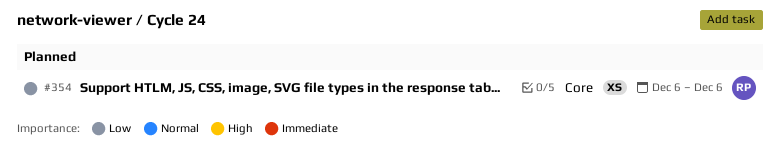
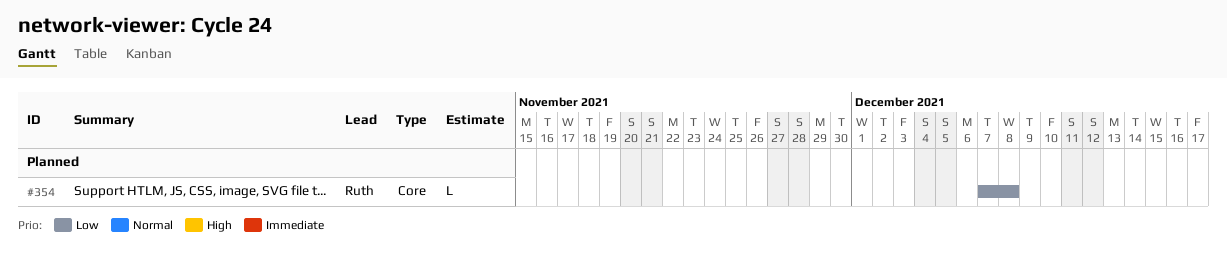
#354, estimate: XS -> L
#354, start: Dec 6 -> Dec 7
#354, due: Dec 6 -> Dec 8

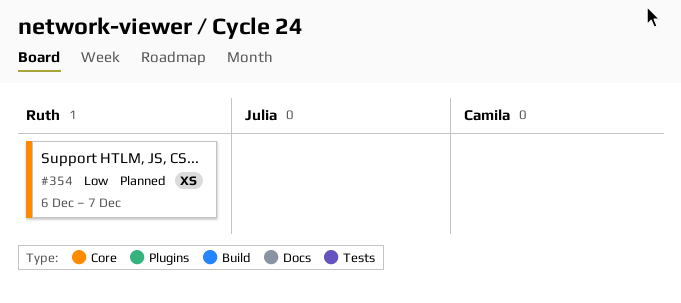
#354, estimate: L -> XS
#354, start: Dec 7 -> Dec 6
#354, due: Dec 8 -> Dec 7

